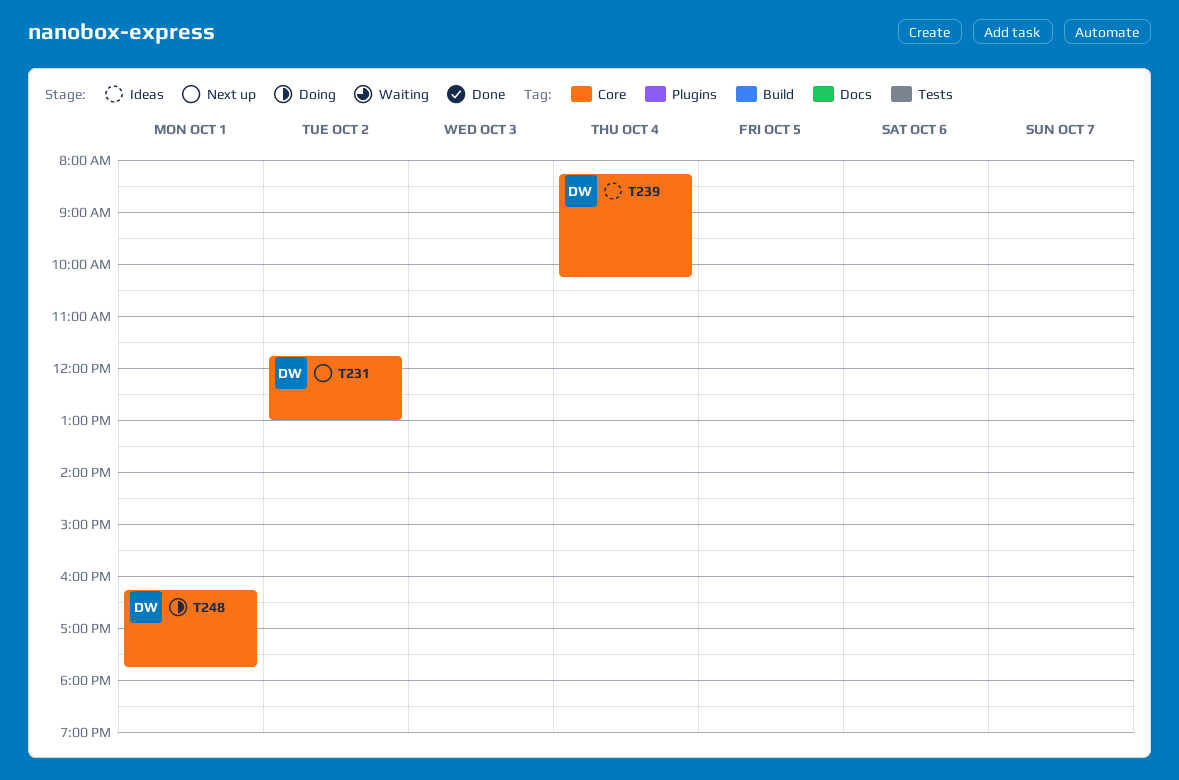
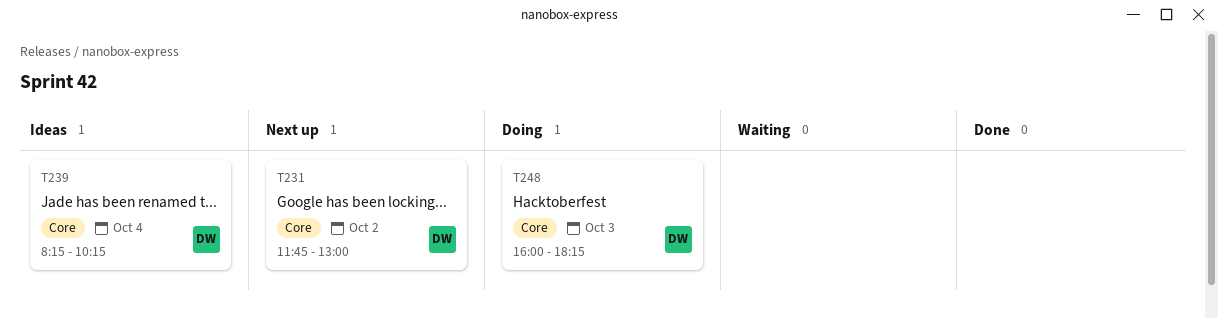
T248, day: Oct 1 -> Oct 3
T248, begins: 16:15 -> 16:00
T248, ends: 17:45 -> 18:15

